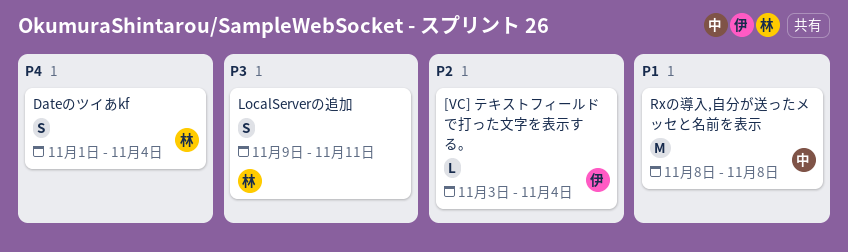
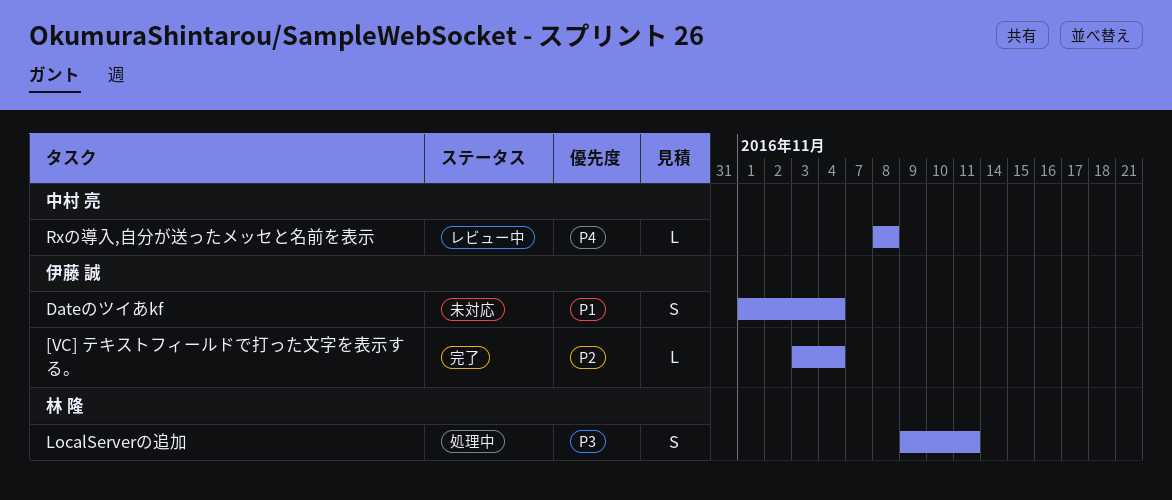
Dateのツイあkf, owner: 林 隆 -> 伊藤 誠
Dateのツイあkf, priority: P4 -> P1
Rxの導入,自分が送ったメッセと名前を表示, priority: P1 -> P4
Rxの導入,自分が送ったメッセと名前を表示, estimate: M -> L

